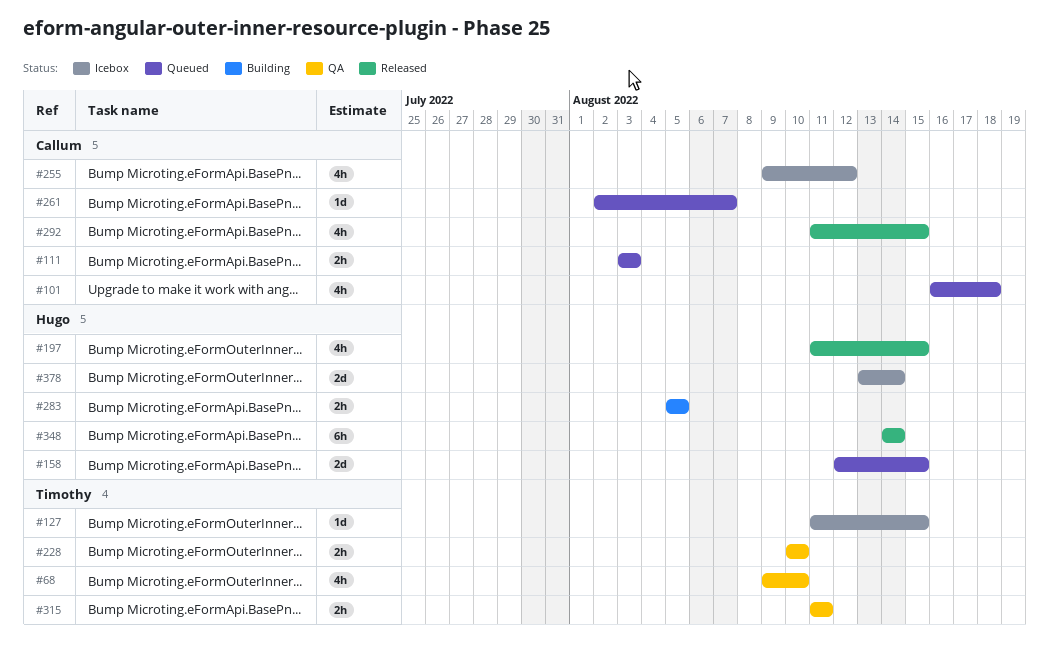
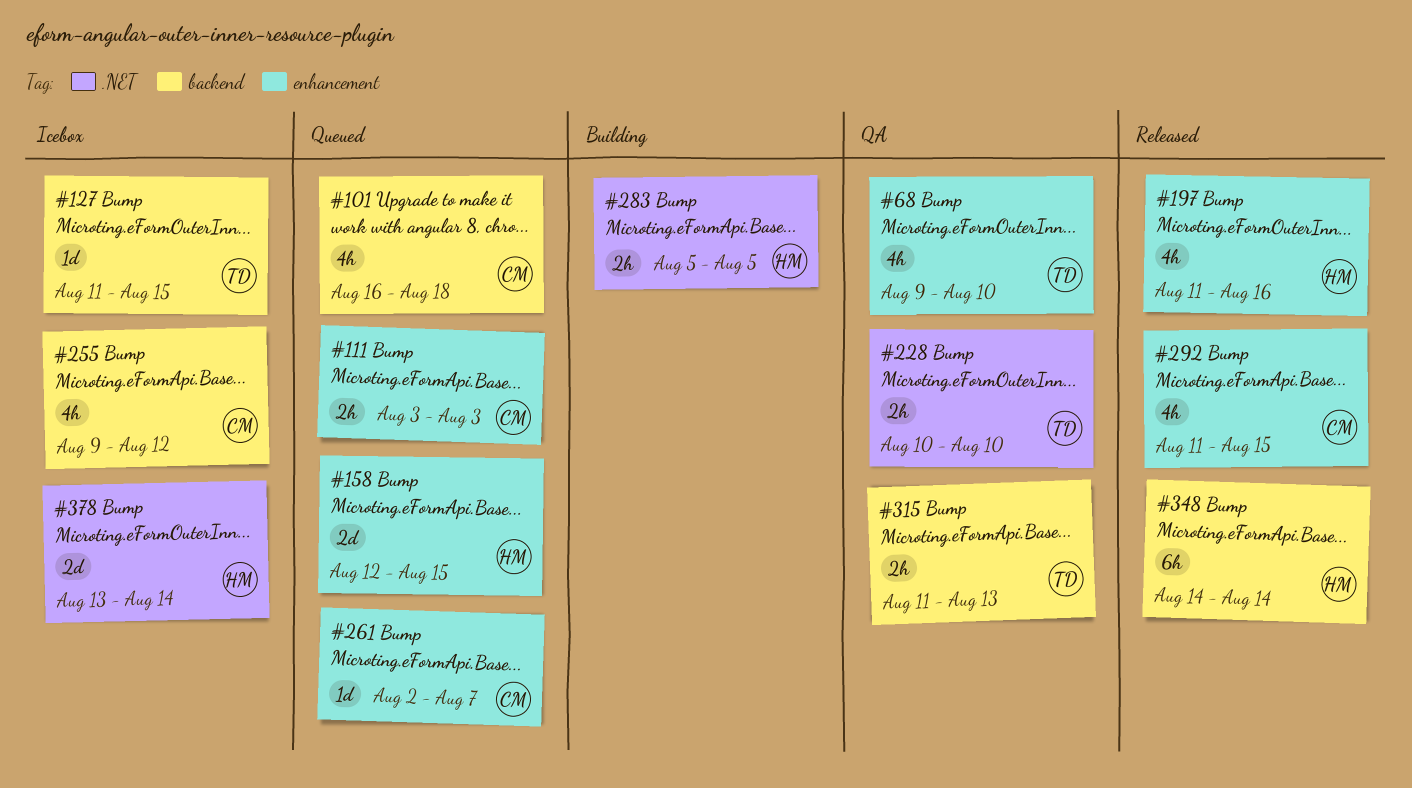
#197, due: Aug 15 -> Aug 16
#315, due: Aug 11 -> Aug 13

